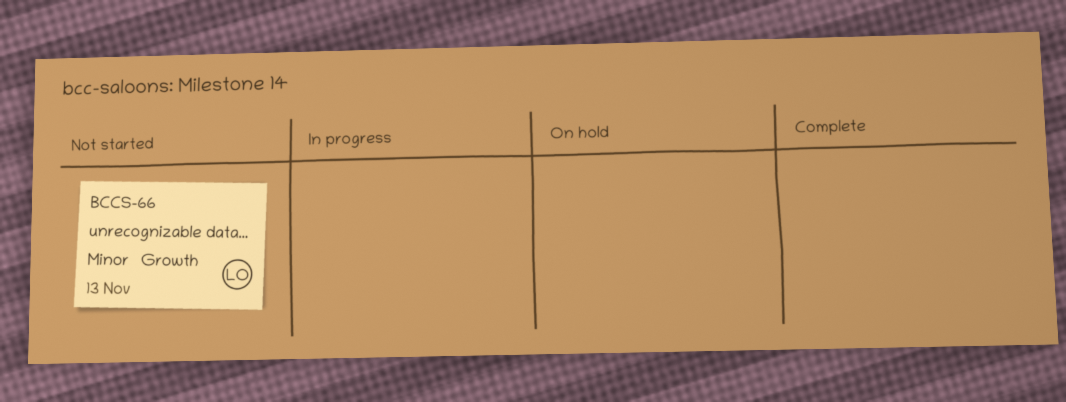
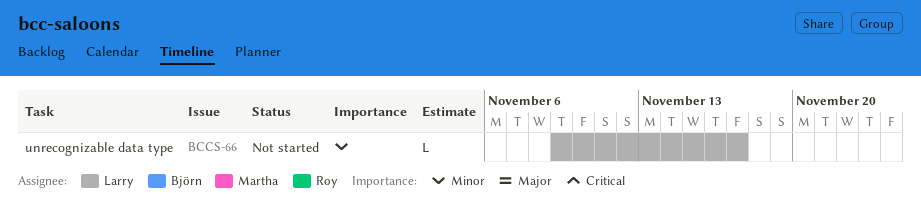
BCCS-66, due: Nov 13 -> Nov 17

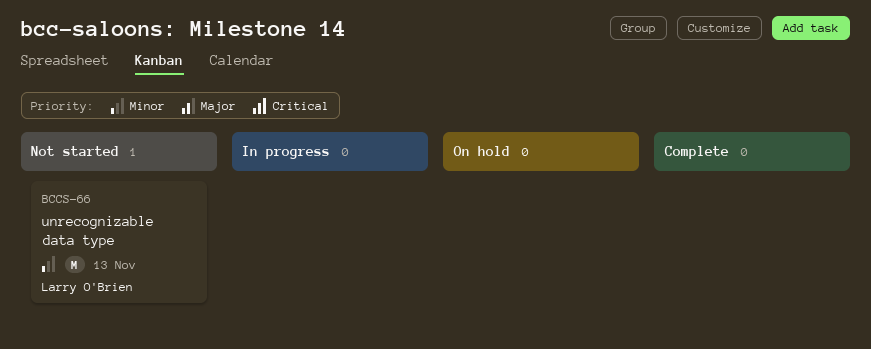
BCCS-66, estimate: L -> M
BCCS-66, due: Nov 17 -> Nov 13

